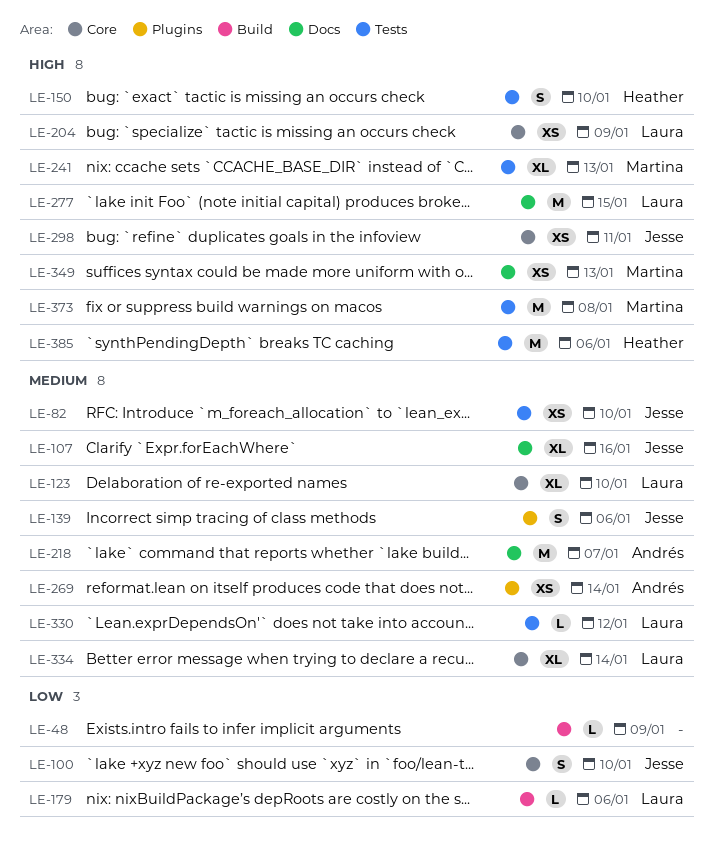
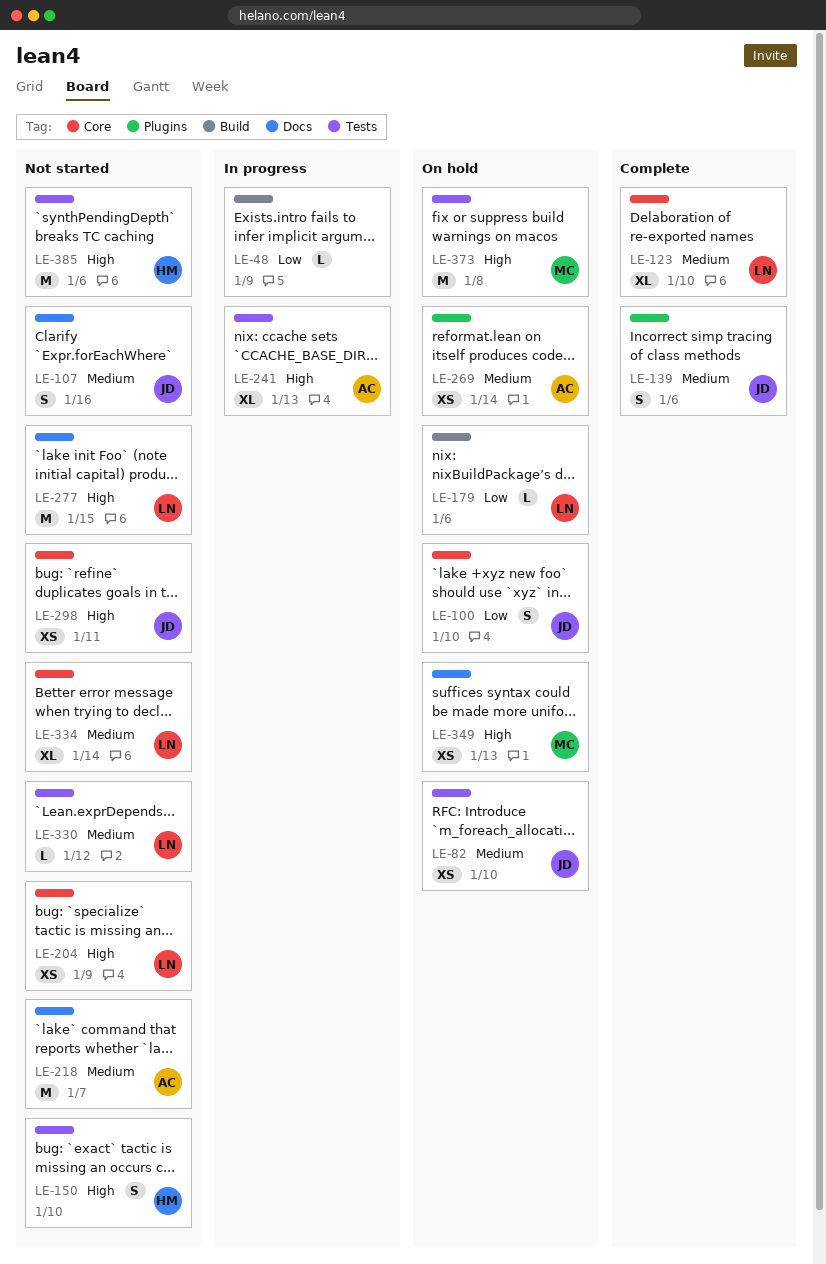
LE-107, estimate: XL -> S
LE-241, owner: Martina -> Andrés

